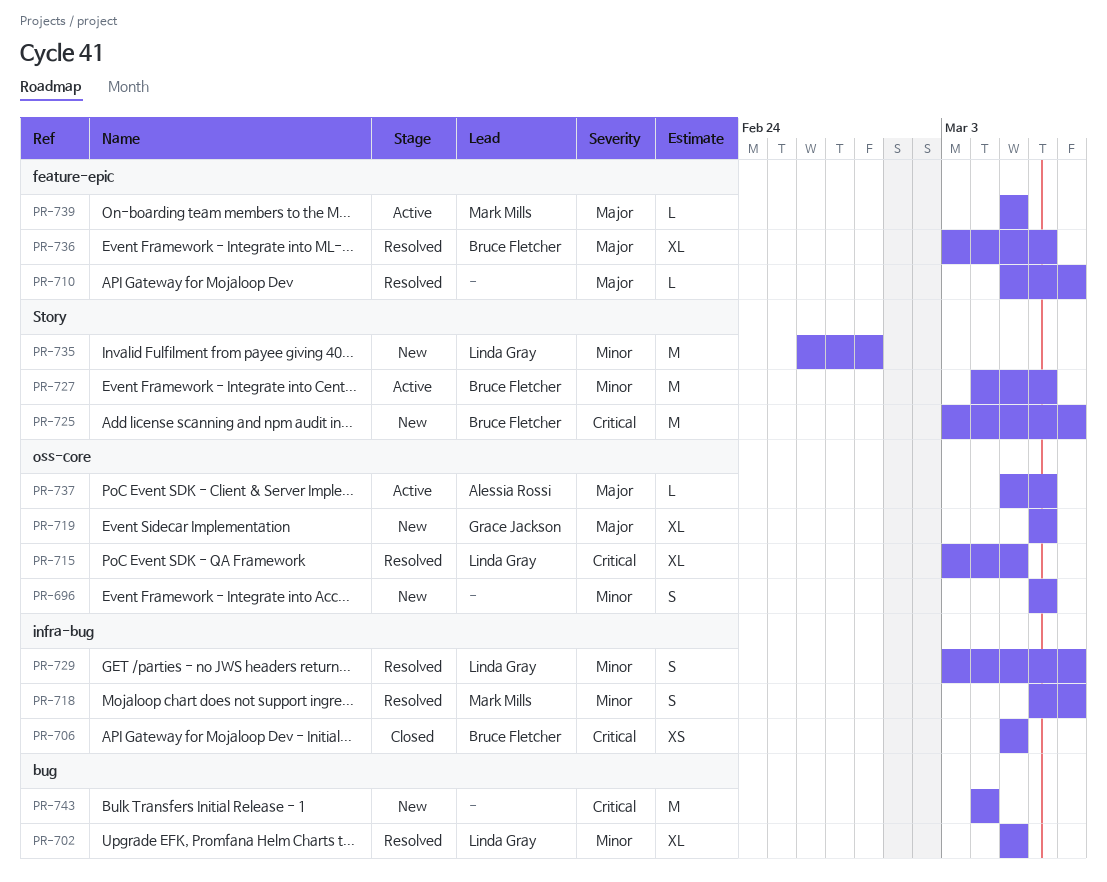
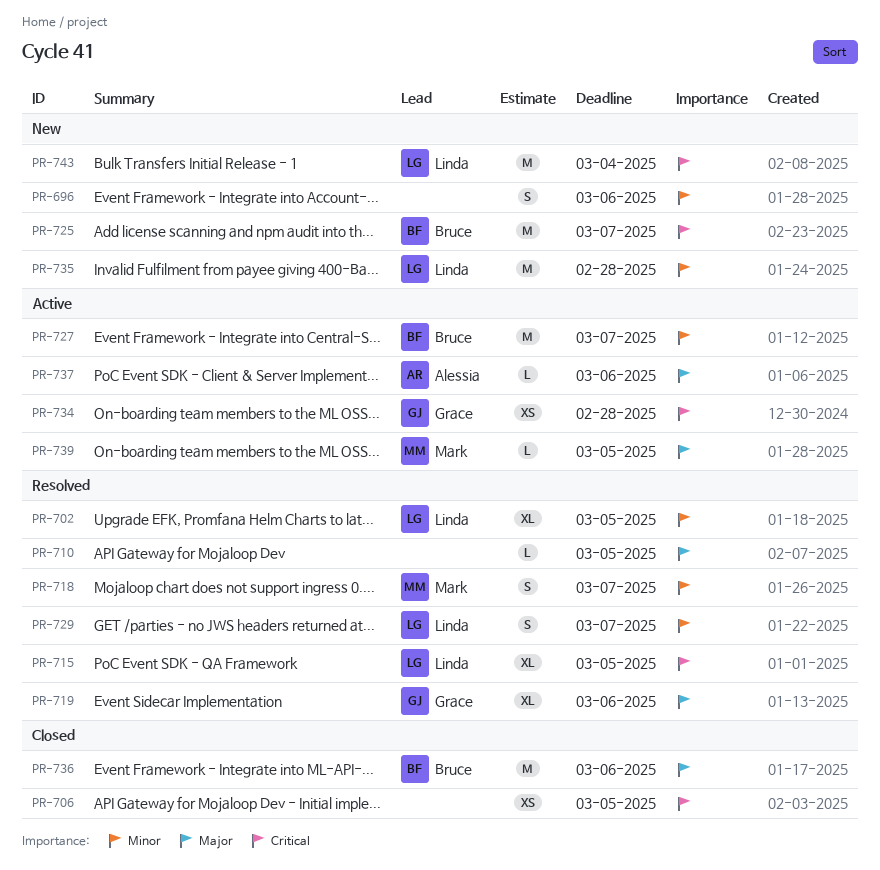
PR-706, owner: Bruce Fletcher -> none
PR-710, due: Mar 7 -> Mar 5
PR-719, status: New -> Resolved
PR-727, due: Mar 6 -> Mar 7
PR-734: none -> present
PR-736, status: Resolved -> Closed
PR-736, estimate: XL -> M
PR-743, owner: none -> Linda Gray

